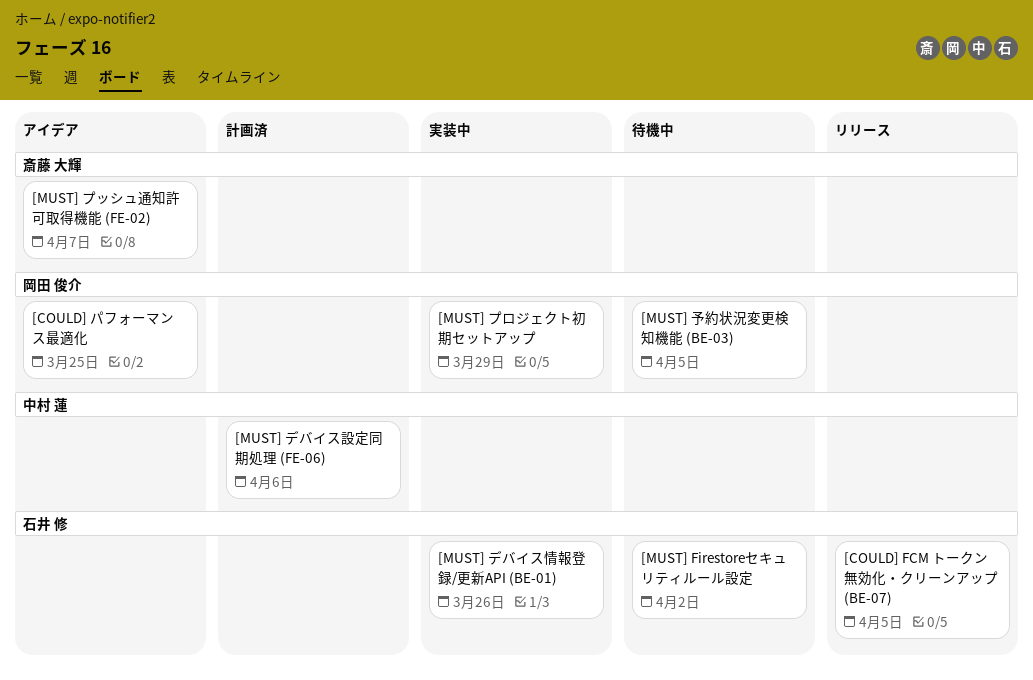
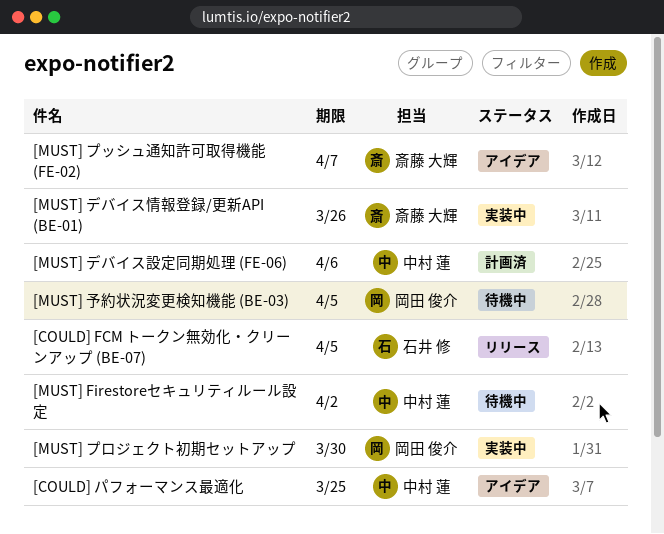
[COULD] パフォーマンス最適化, owner: 岡田 俊介 -> 中村 蓮
[MUST] Firestoreセキュリティルール設定, owner: 石井 修 -> 中村 蓮
[MUST] デバイス情報登録/更新API (BE-01), owner: 石井 修 -> 斎藤 大輝
[MUST] プロジェクト初期セットアップ, due: Mar 29 -> Mar 30

